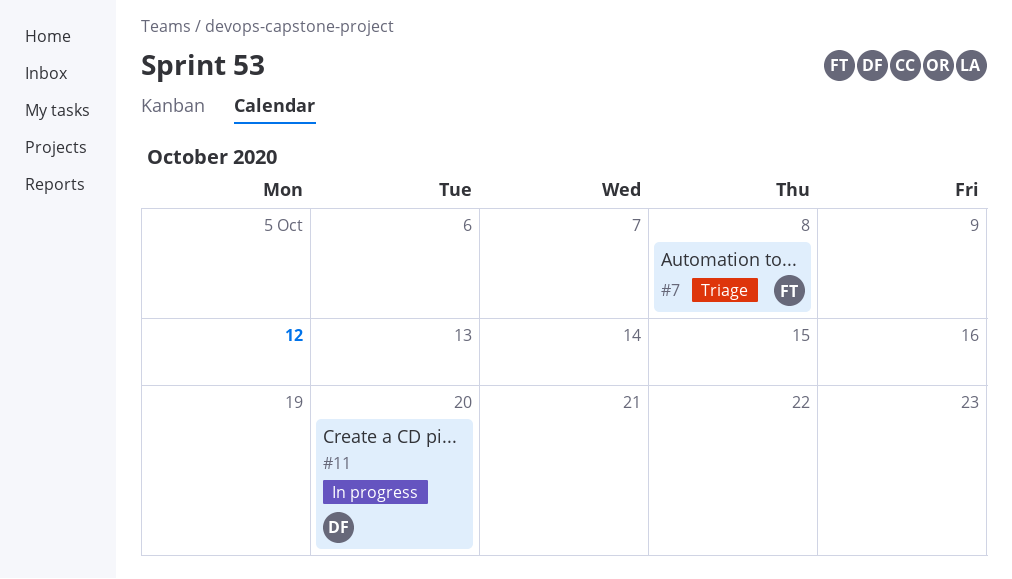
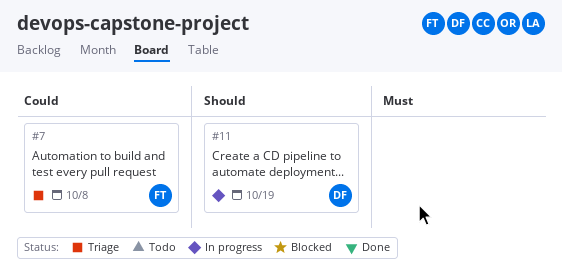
#11, due: Oct 20 -> Oct 19

